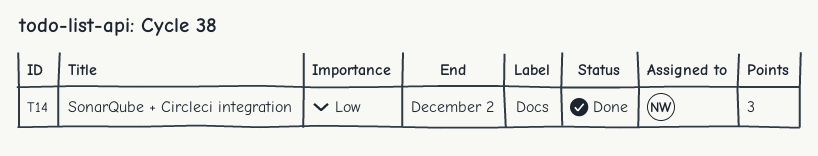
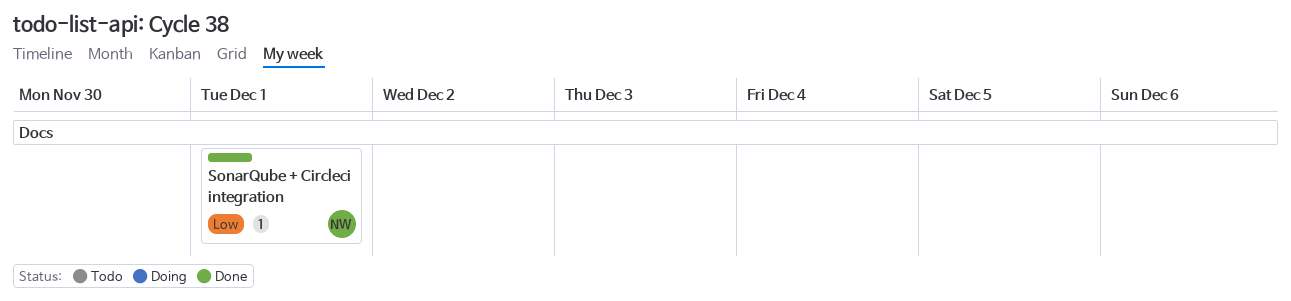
SonarQube + Circleci integration, estimate: 3 -> 1
SonarQube + Circleci integration, due: Dec 2 -> Dec 1

